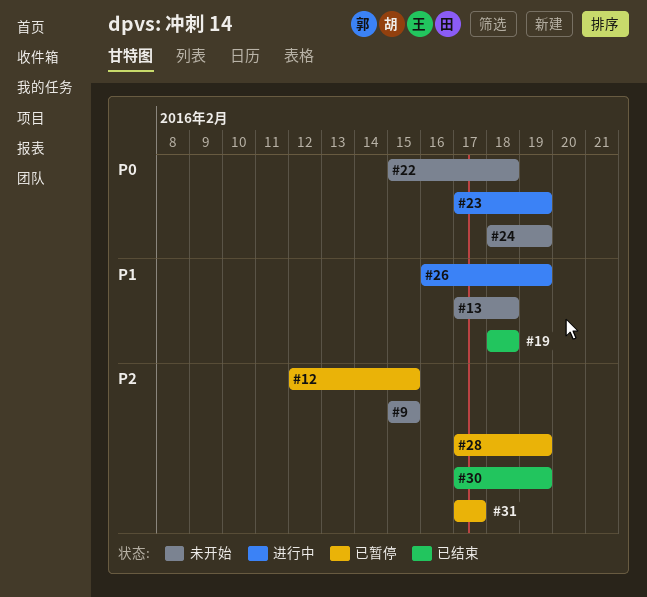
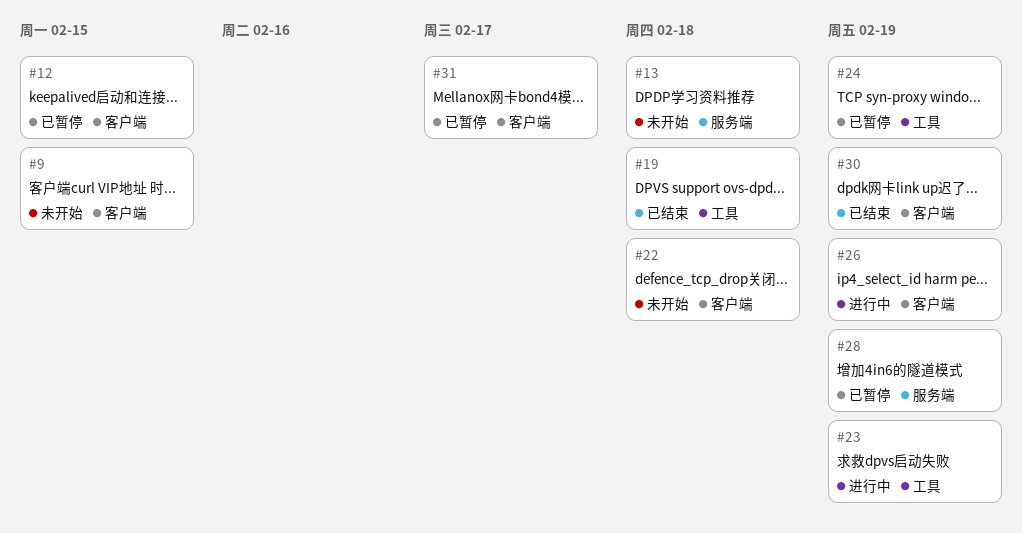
#24, status: 未开始 -> 已暂停

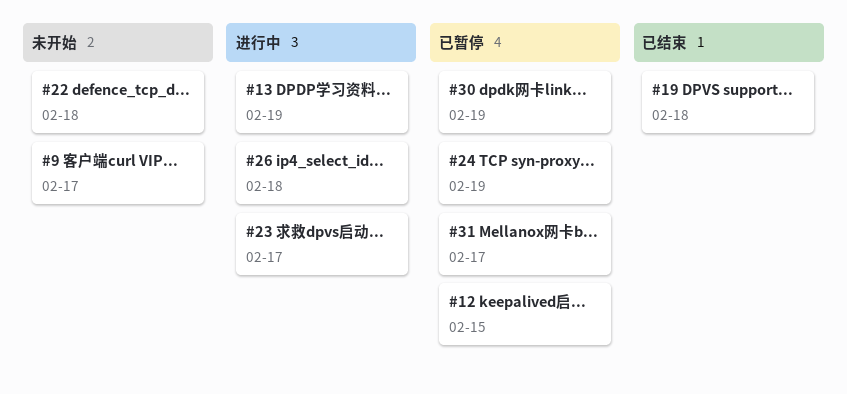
#9, due: Feb 15 -> Feb 17
#13, status: 未开始 -> 进行中
#13, due: Feb 18 -> Feb 19
#23, due: Feb 19 -> Feb 17
#26, due: Feb 19 -> Feb 18
#28: present -> none
#30, status: 已结束 -> 已暂停

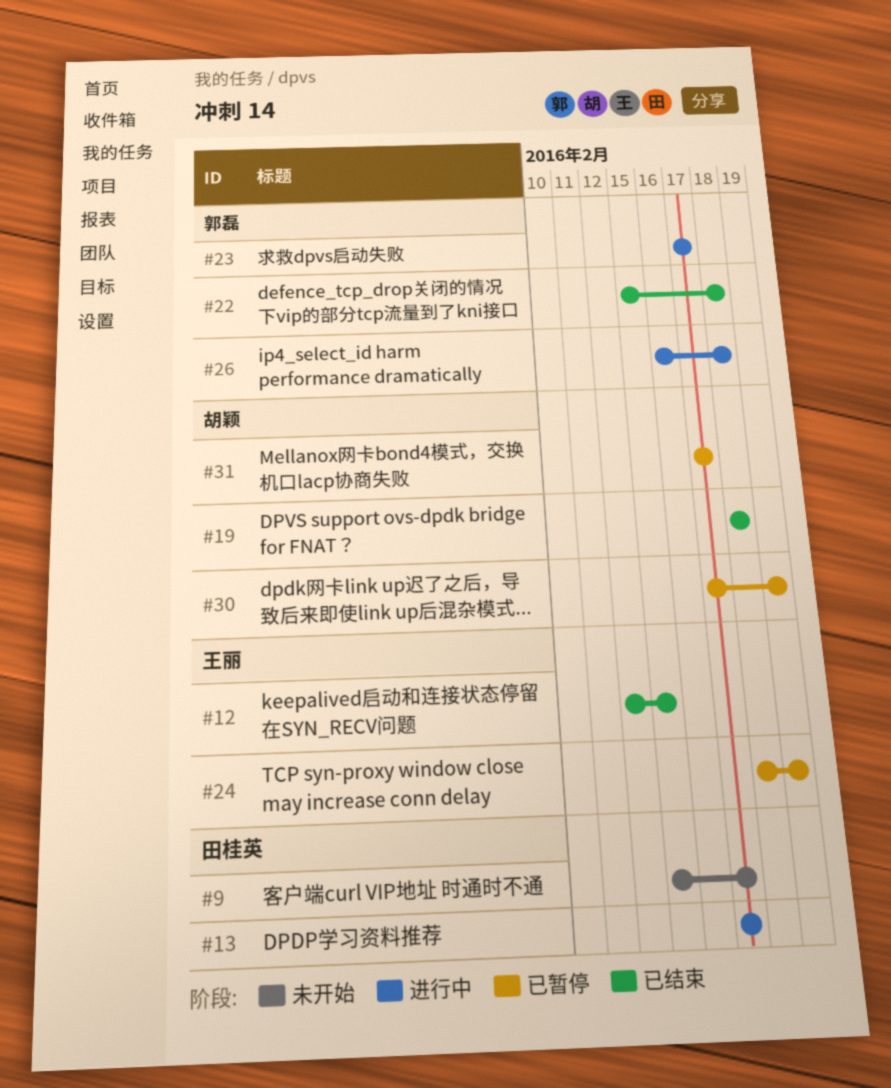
#12, status: 已暂停 -> 已结束
#13, due: Feb 19 -> Feb 17
#22, status: 未开始 -> 已结束

